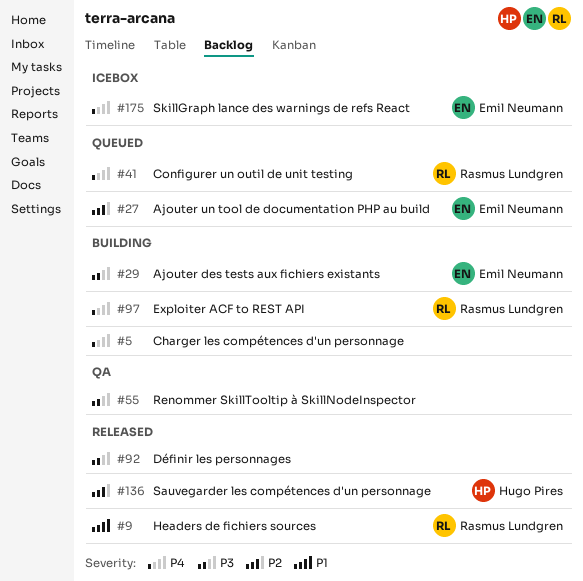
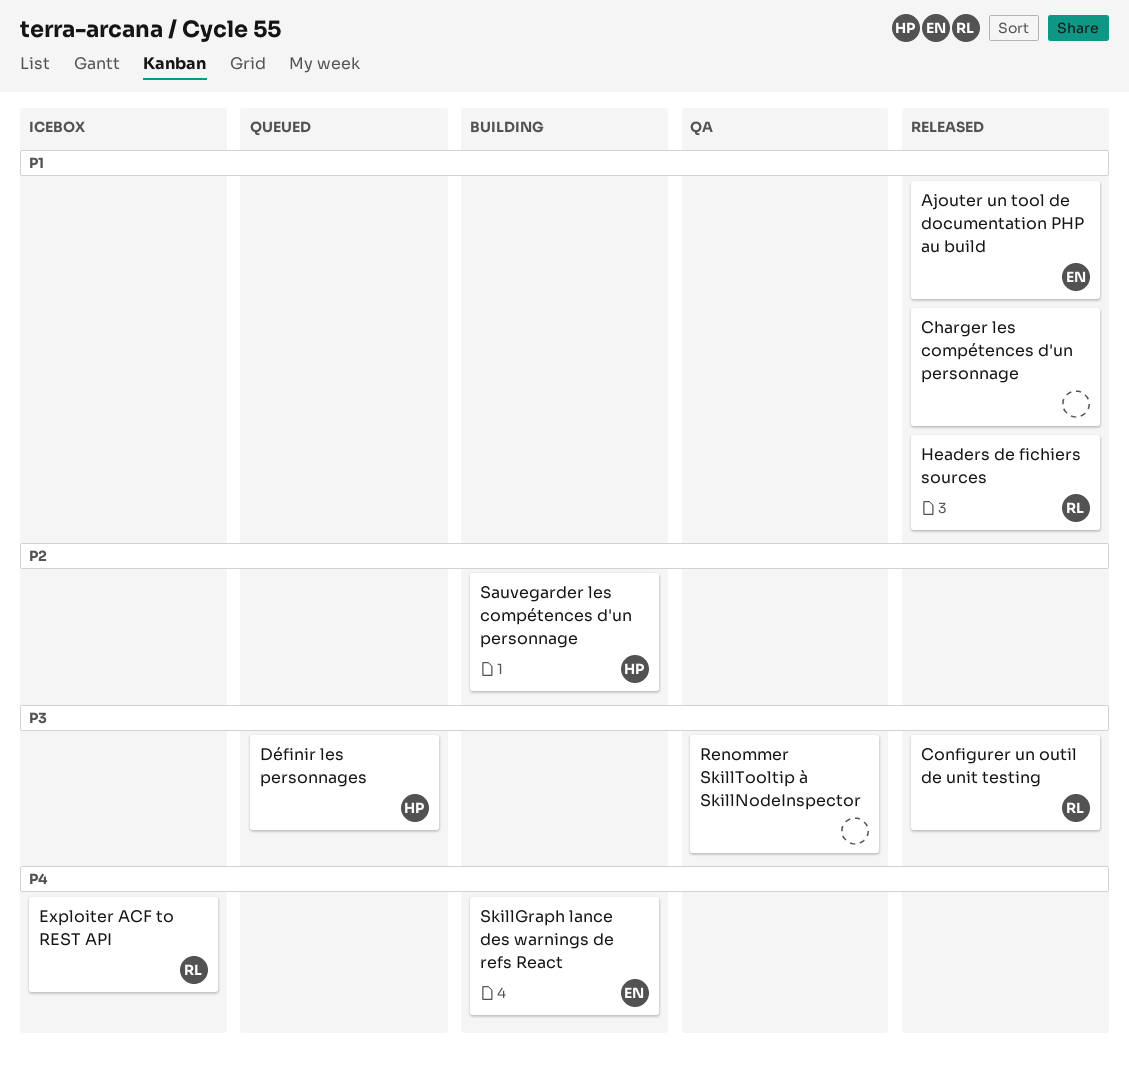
Ajouter des tests aux fichiers existants: present -> none
Ajouter un tool de documentation PHP au build, status: Queued -> Released
Ajouter un tool de documentation PHP au build, priority: P2 -> P1
Charger les compétences d'un personnage, status: Building -> Released
Charger les compétences d'un personnage, priority: P4 -> P1
Configurer un outil de unit testing, status: Queued -> Released
Configurer un outil de unit testing, priority: P4 -> P3
Définir les personnages, status: Released -> Queued
Définir les personnages, owner: none -> Hugo Pires
Exploiter ACF to REST API, status: Building -> Icebox
Sauvegarder les compétences d'un personnage, status: Released -> Building
SkillGraph lance des warnings de refs React, status: Icebox -> Building

